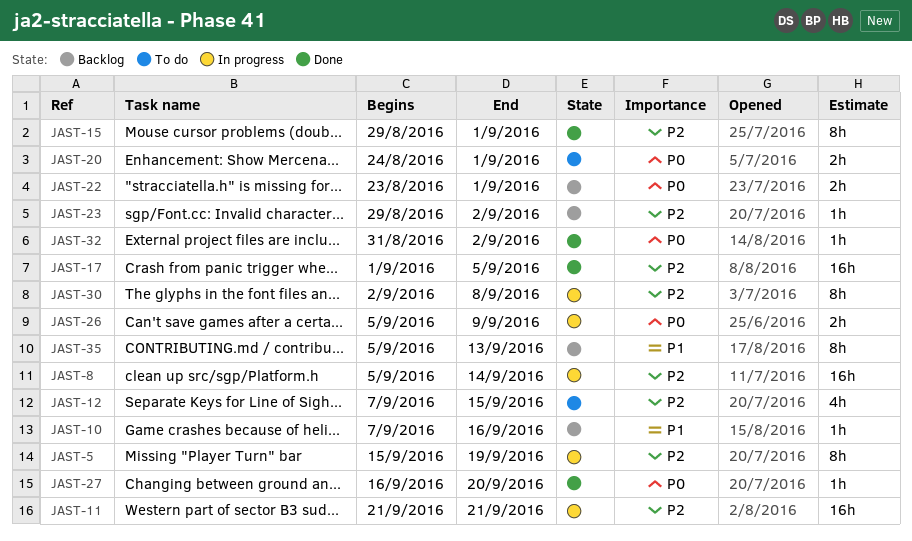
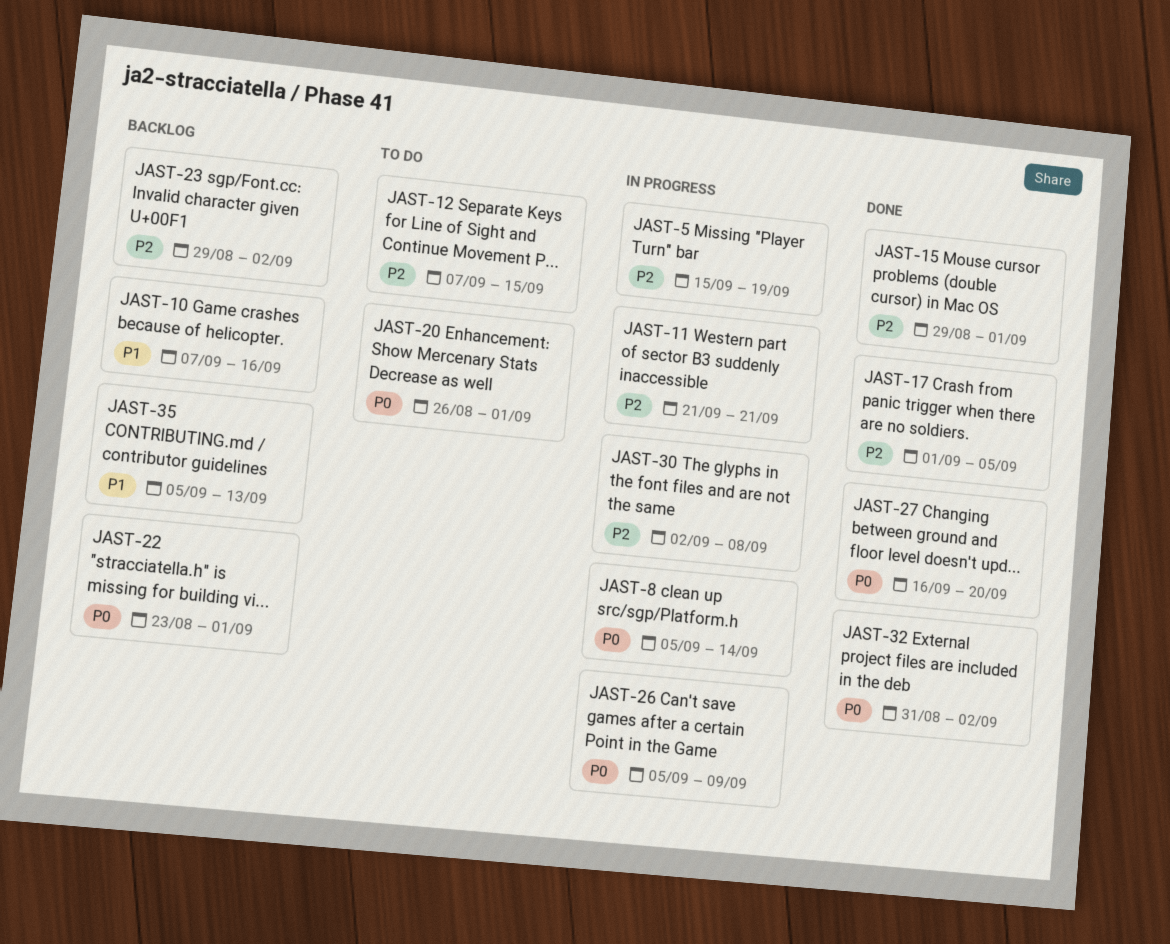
JAST-8, priority: P2 -> P0
JAST-20, start: Aug 24 -> Aug 26

